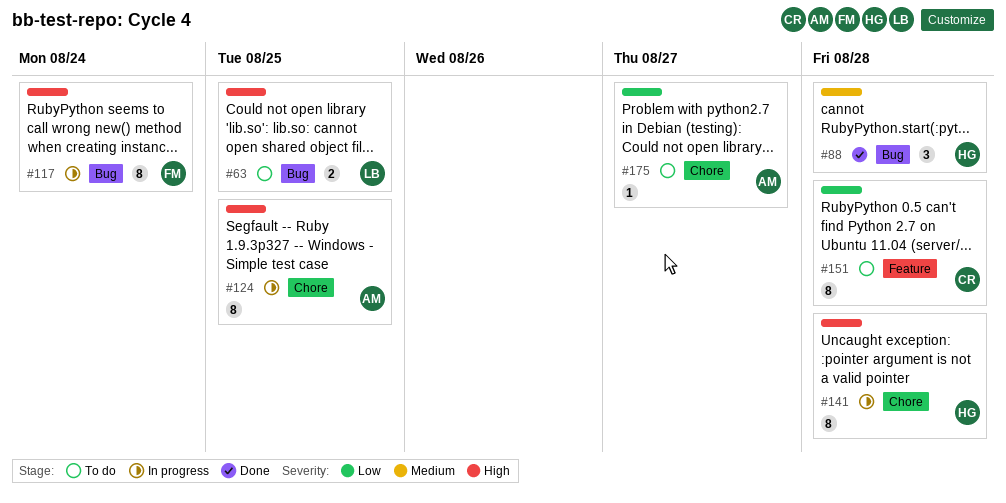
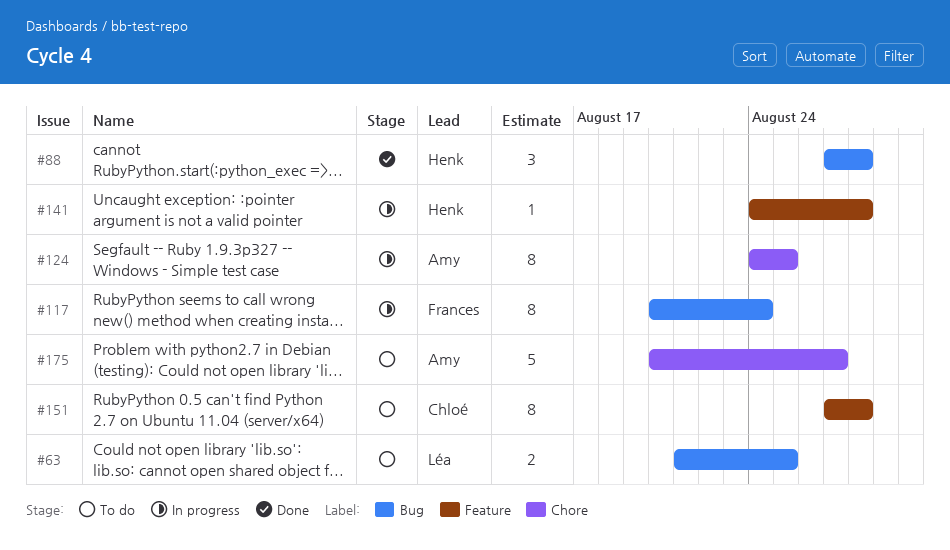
#141, label: Chore -> Feature
#141, estimate: 8 -> 1
#175, estimate: 1 -> 5

